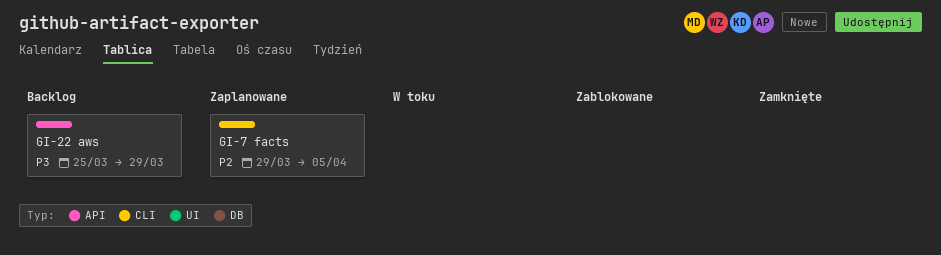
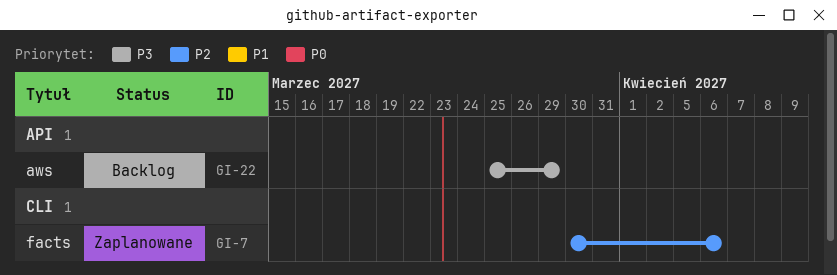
GI-7, start: Mar 29 -> Mar 30
GI-7, due: Apr 5 -> Apr 6

